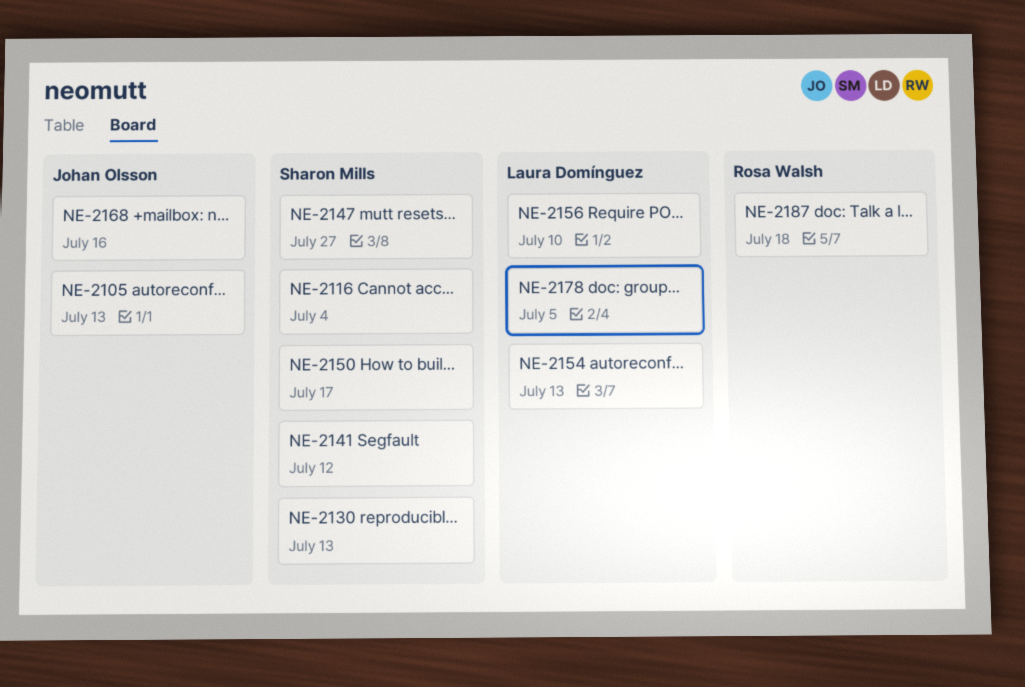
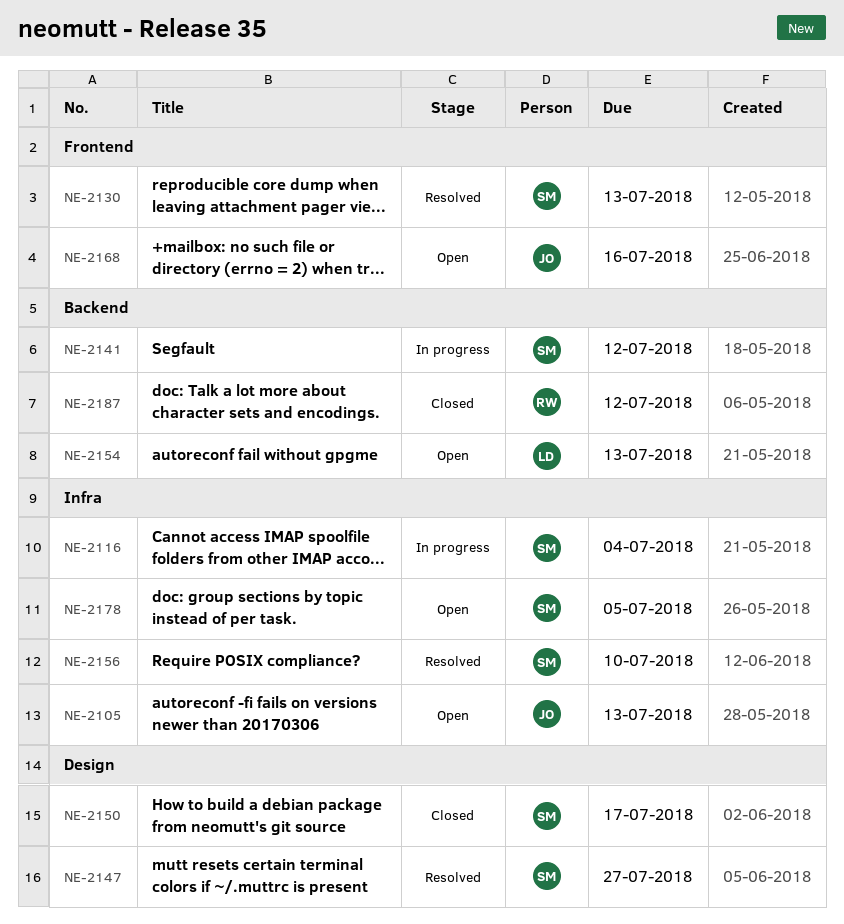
NE-2156, owner: Laura Domínguez -> Sharon Mills
NE-2178, owner: Laura Domínguez -> Sharon Mills
NE-2187, due: Jul 18 -> Jul 12

